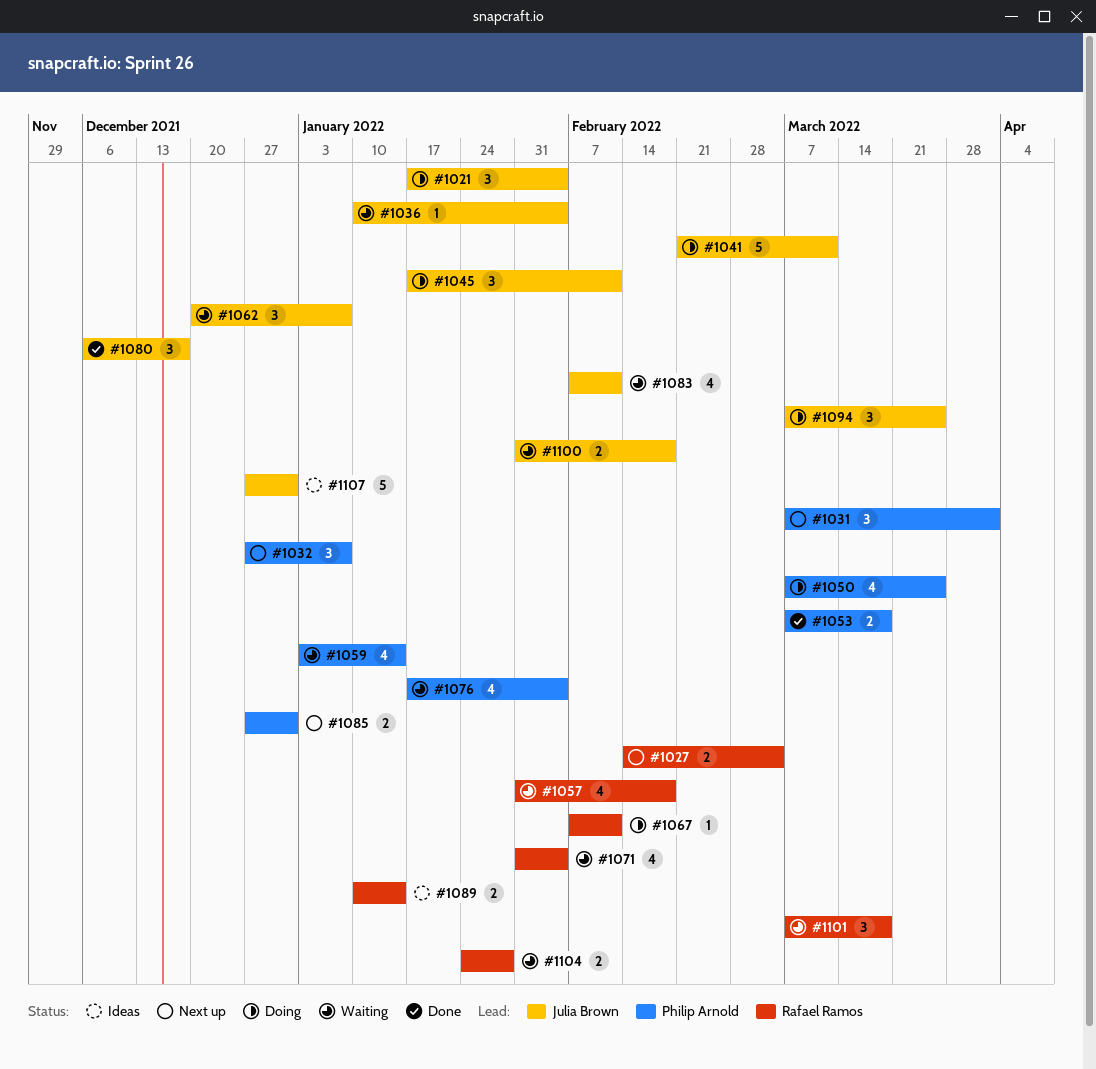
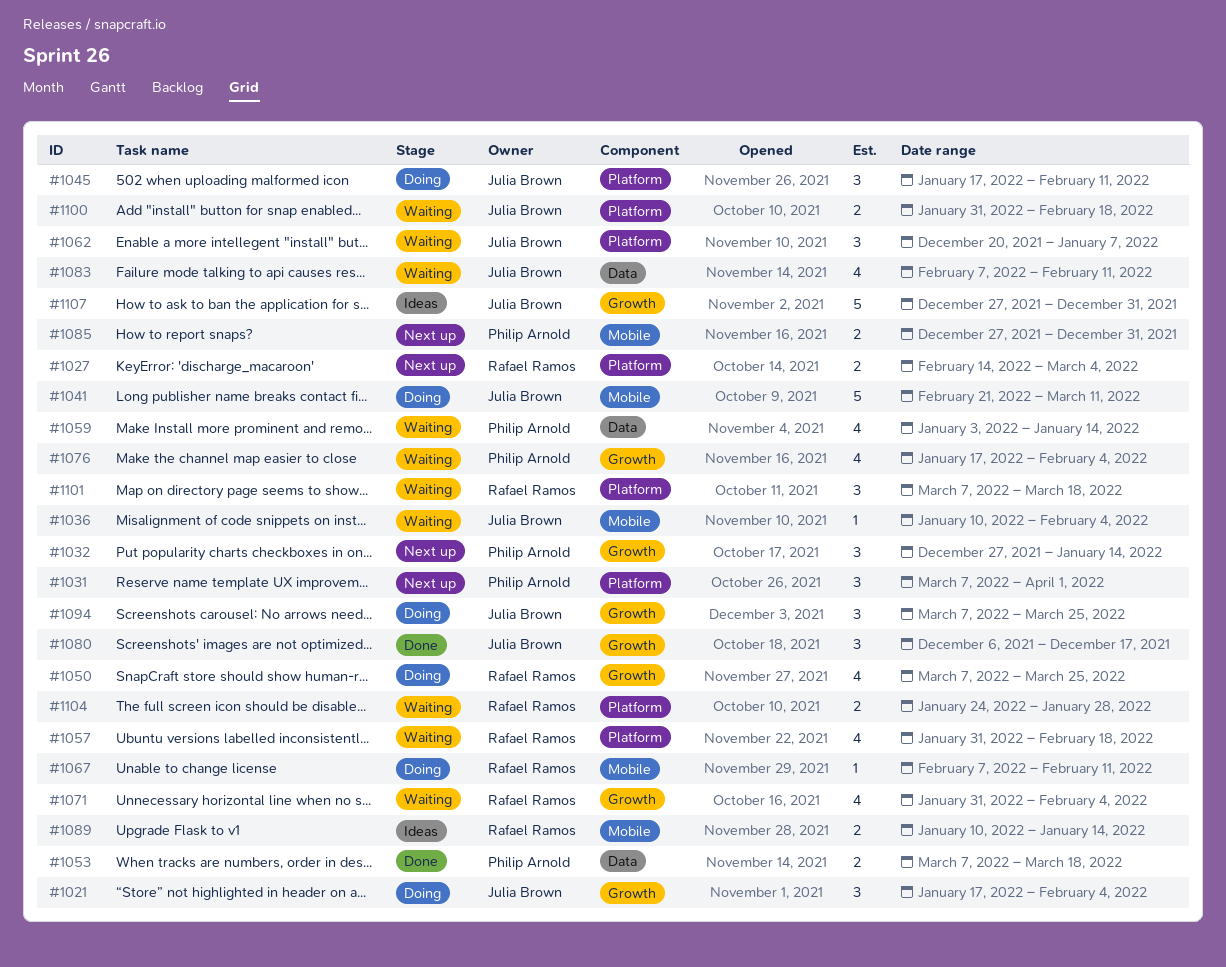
#1032, due: Jan 7 -> Jan 14
#1050, owner: Philip Arnold -> Rafael Ramos

